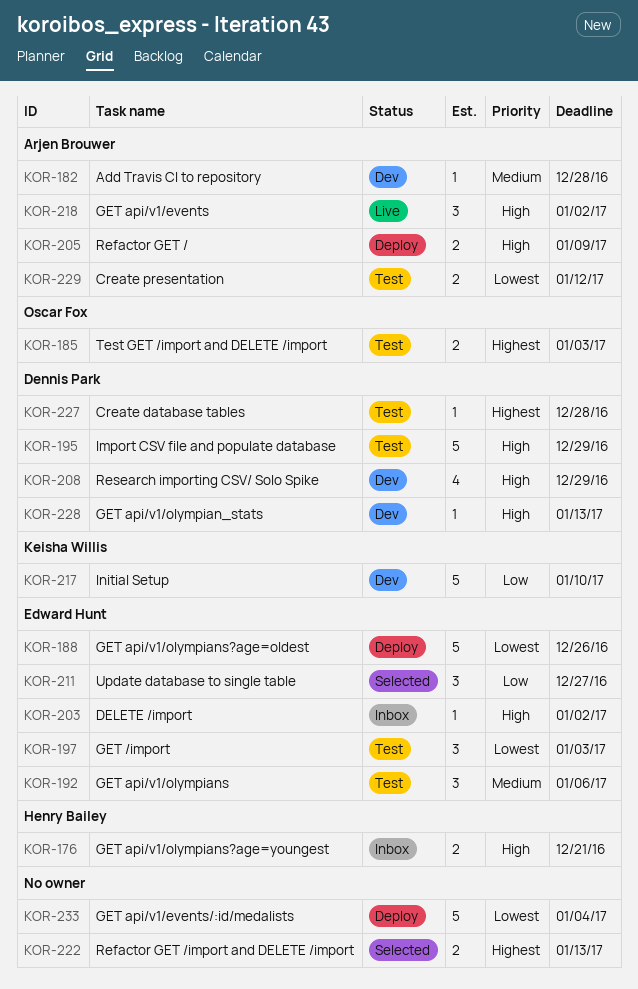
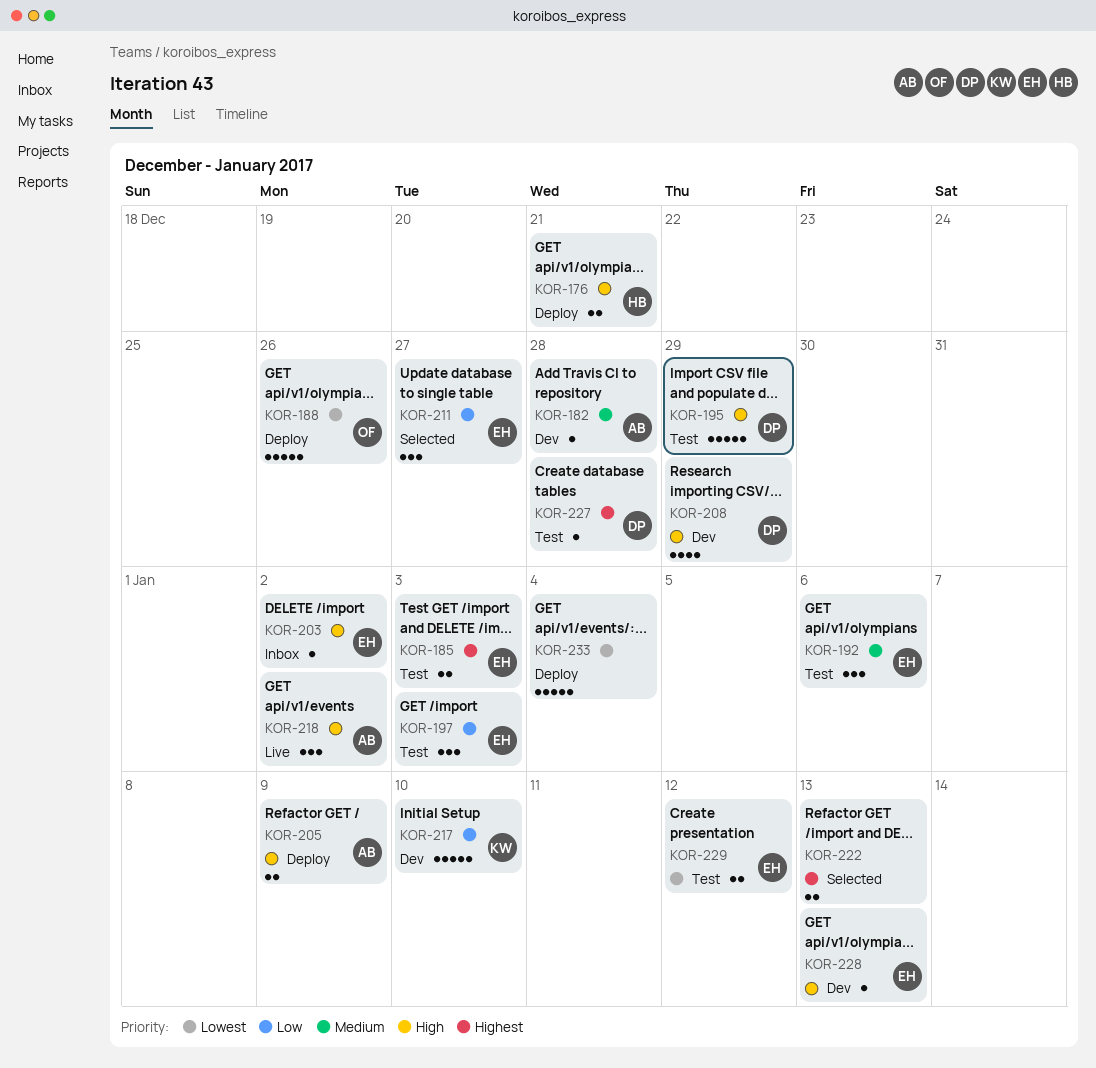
KOR-176, status: Inbox -> Deploy
KOR-185, owner: Oscar Fox -> Edward Hunt
KOR-188, owner: Edward Hunt -> Oscar Fox
KOR-197, priority: Lowest -> Low
KOR-228, owner: Dennis Park -> Edward Hunt
KOR-229, owner: Arjen Brouwer -> Edward Hunt

